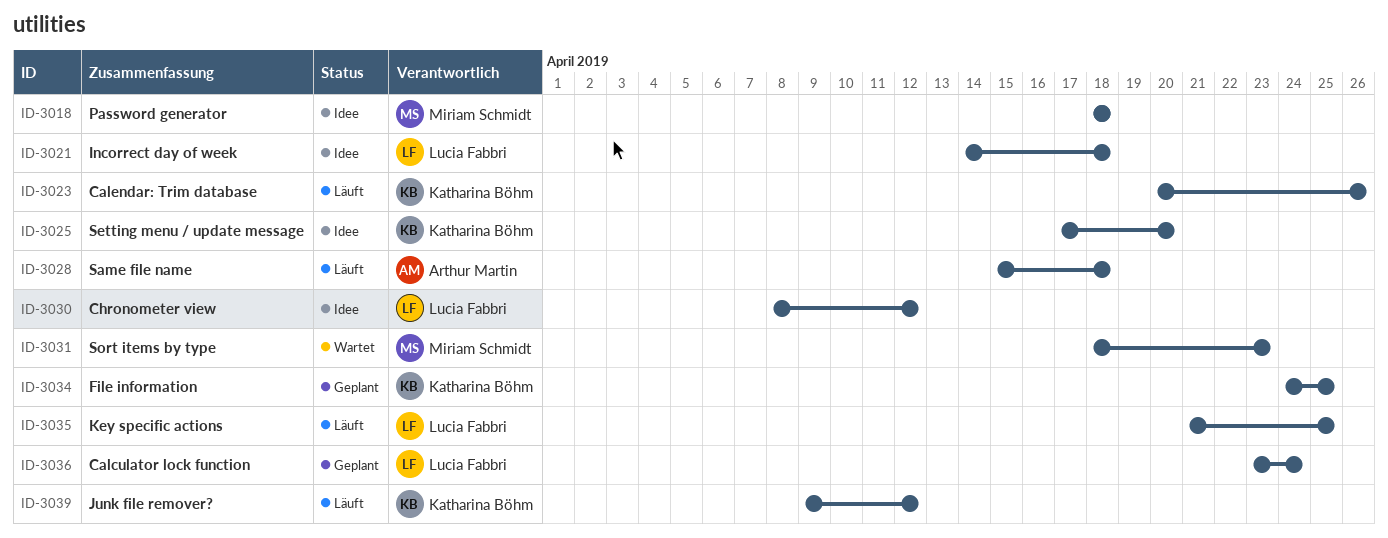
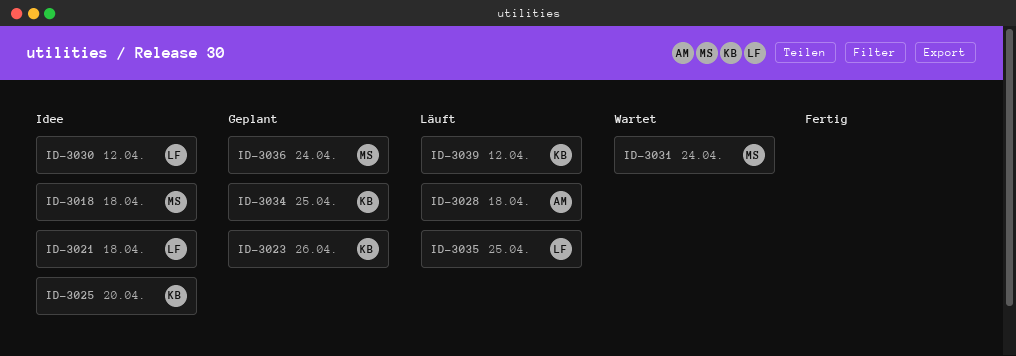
ID-3023, status: Läuft -> Geplant
ID-3031, due: Apr 23 -> Apr 24
ID-3036, owner: Lucia Fabbri -> Miriam Schmidt

